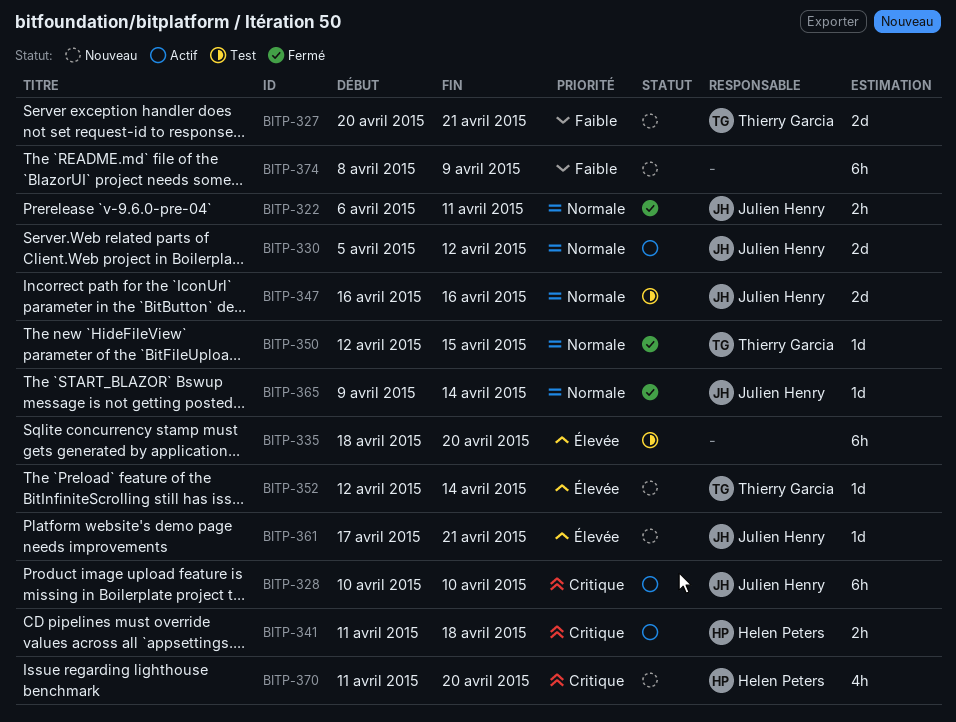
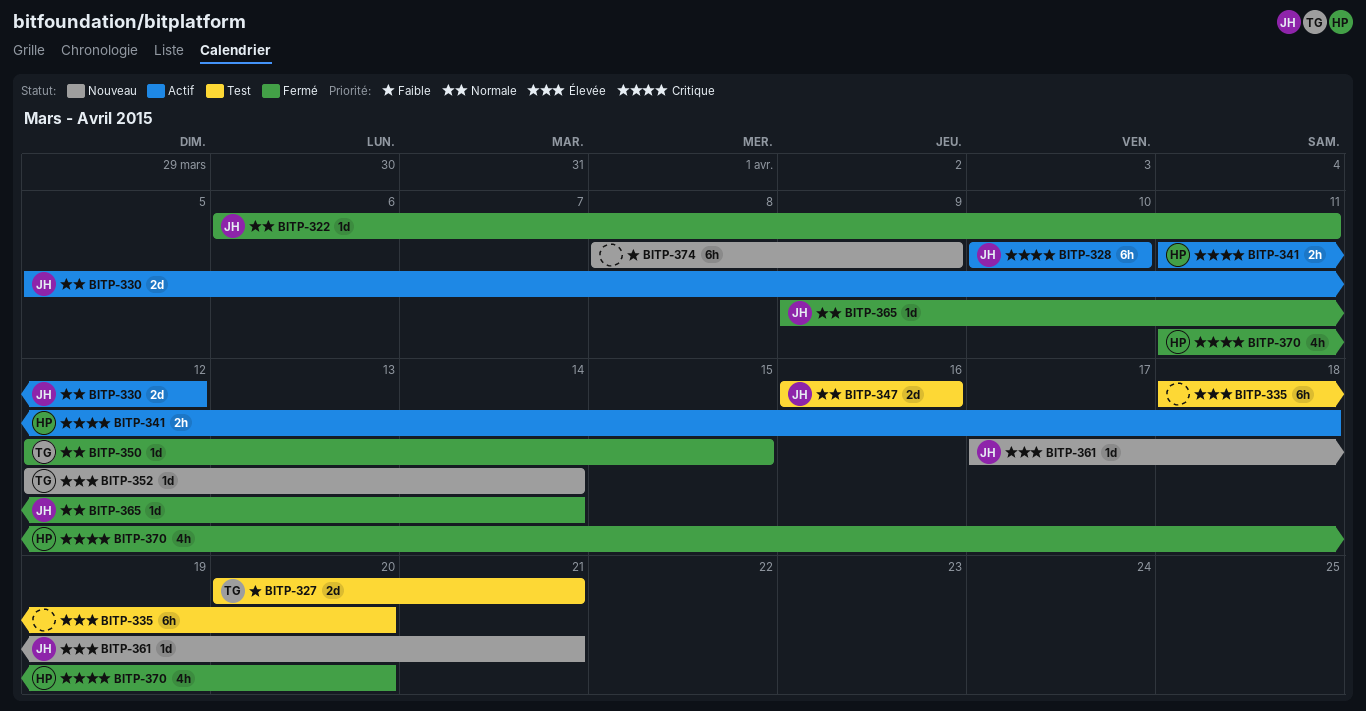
BITP-322, estimate: 2h -> 1d
BITP-327, status: Nouveau -> Test
BITP-370, status: Nouveau -> Fermé

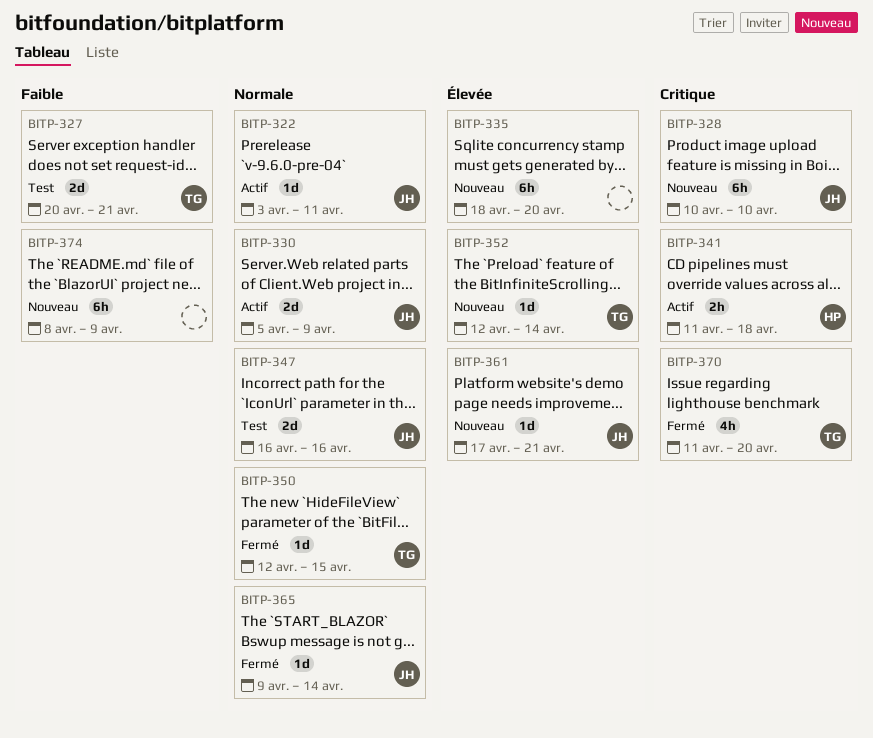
BITP-322, status: Fermé -> Actif
BITP-322, start: Apr 6 -> Apr 3
BITP-328, status: Actif -> Nouveau
BITP-330, due: Apr 12 -> Apr 9
BITP-335, status: Test -> Nouveau
BITP-370, owner: HP -> TG

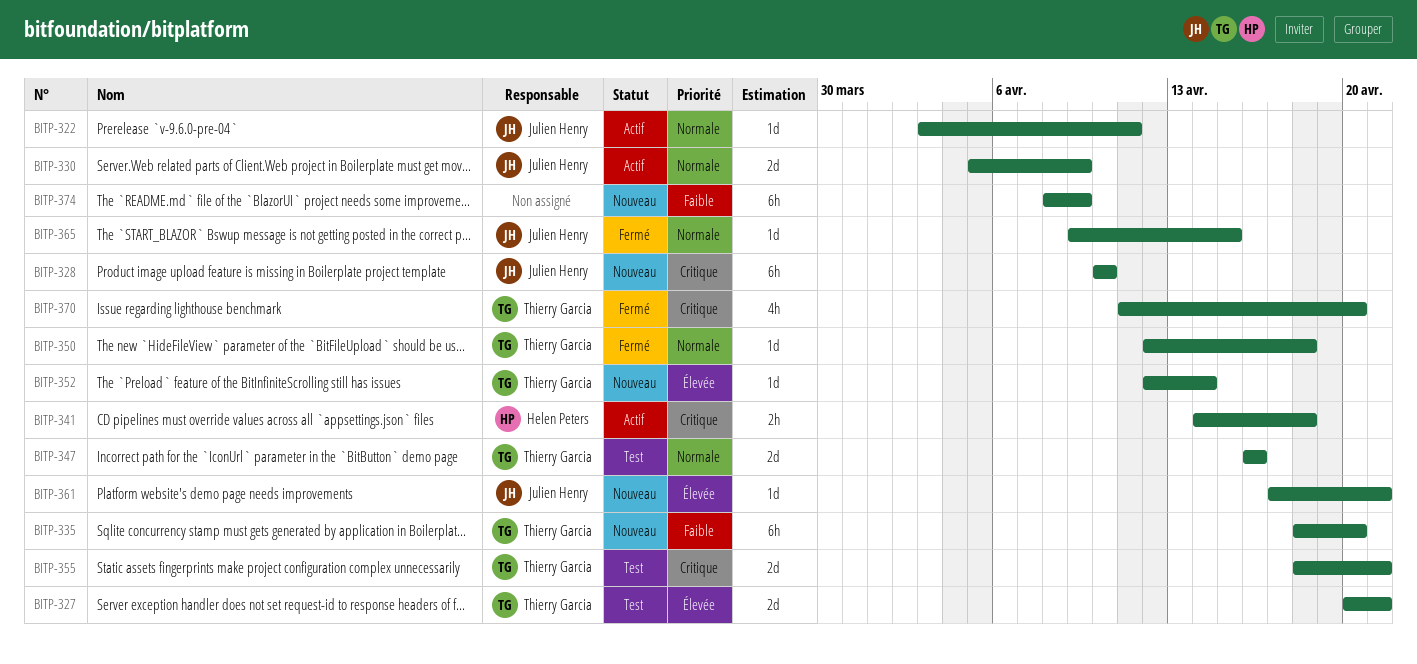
BITP-327, priority: Faible -> Élevée
BITP-335, owner: none -> Thierry Garcia
BITP-335, priority: Élevée -> Faible
BITP-341, start: Apr 11 -> Apr 14
BITP-347, owner: Julien Henry -> Thierry Garcia
BITP-350, due: Apr 15 -> Apr 18
BITP-355: none -> present
BITP-365, due: Apr 14 -> Apr 15

